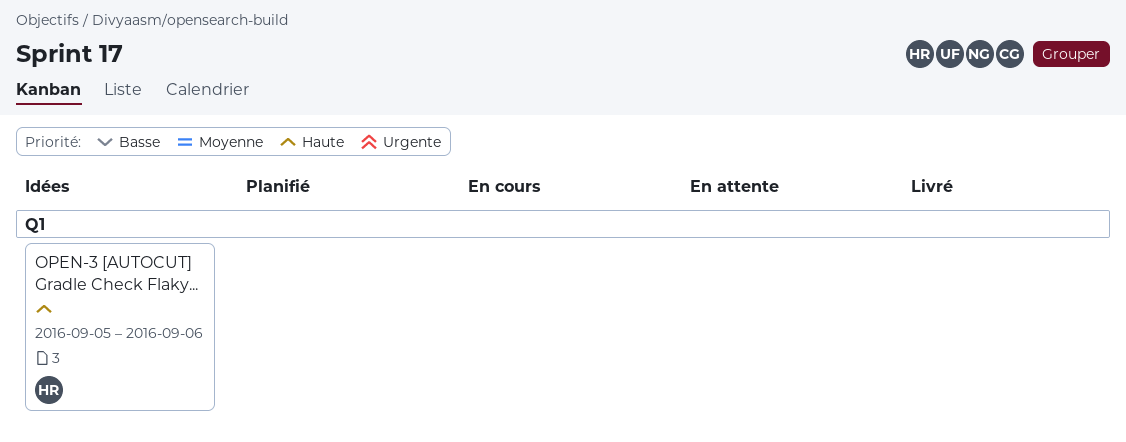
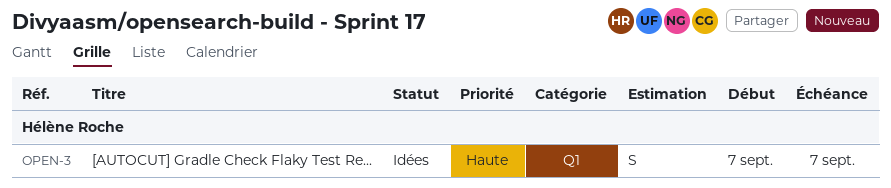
OPEN-3, start: Sep 5 -> Sep 7
OPEN-3, due: Sep 6 -> Sep 7

